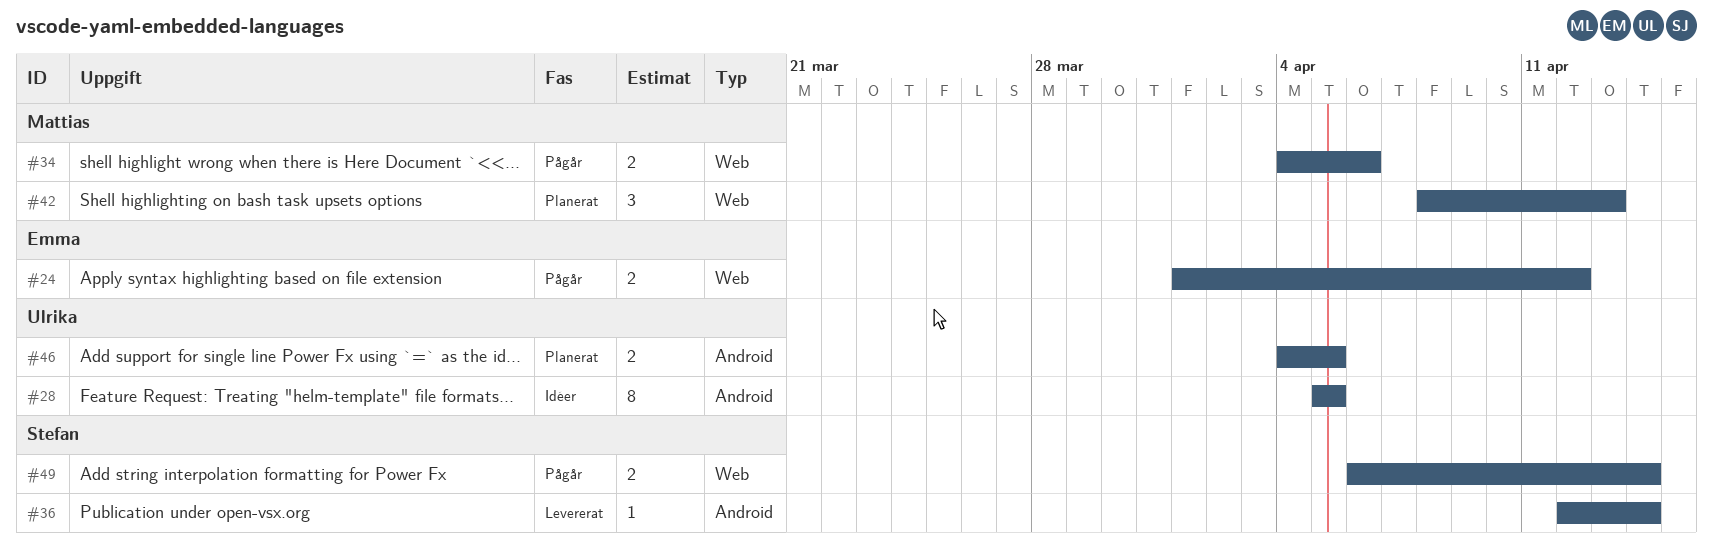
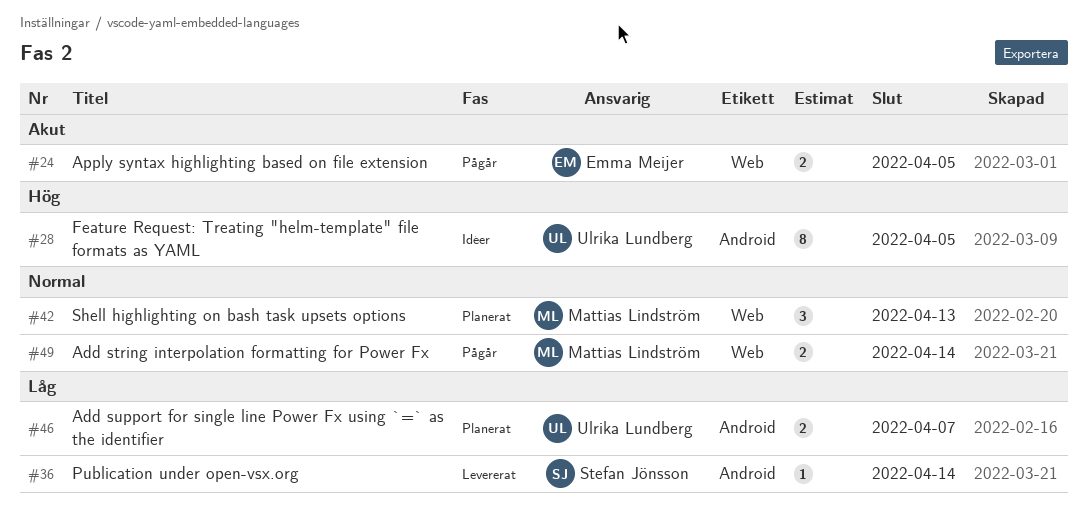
#24, due: Apr 12 -> Apr 5
#34: present -> none
#46, due: Apr 5 -> Apr 7
#49, owner: Stefan Jönsson -> Mattias Lindström

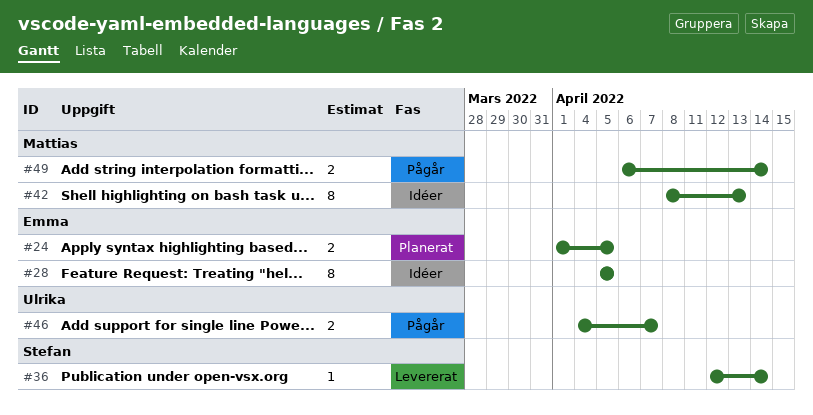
#24, status: Pågår -> Planerat
#28, owner: Ulrika Lundberg -> Emma Meijer
#42, status: Planerat -> Idéer
#42, estimate: 3 -> 8
#46, status: Planerat -> Pågår

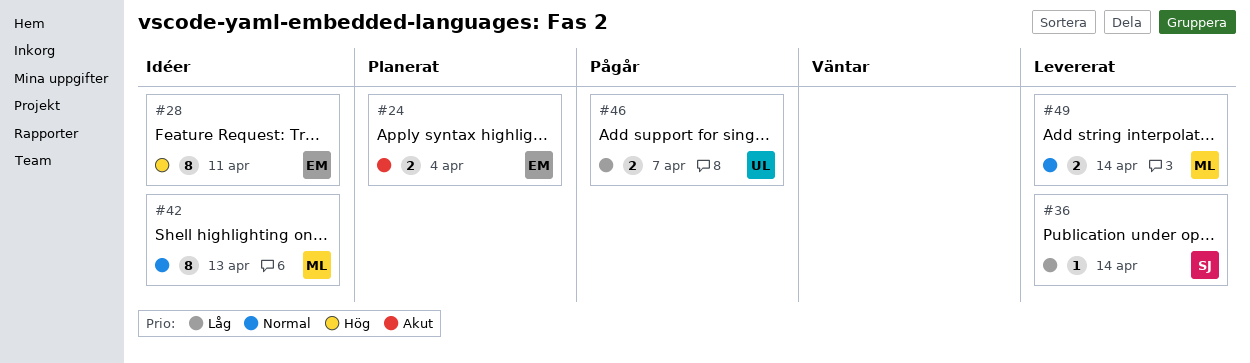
#24, due: Apr 5 -> Apr 4
#28, due: Apr 5 -> Apr 11
#49, status: Pågår -> Levererat

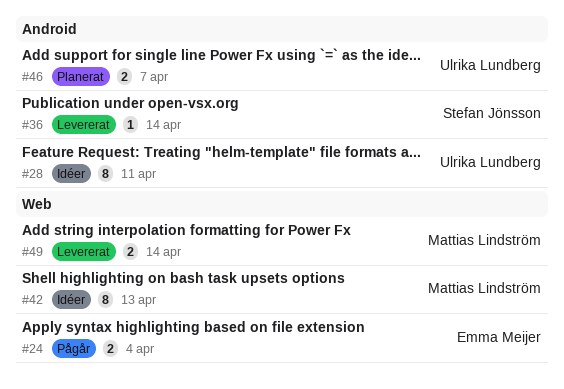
#24, status: Planerat -> Pågår
#28, owner: Emma Meijer -> Ulrika Lundberg
#46, status: Pågår -> Planerat

